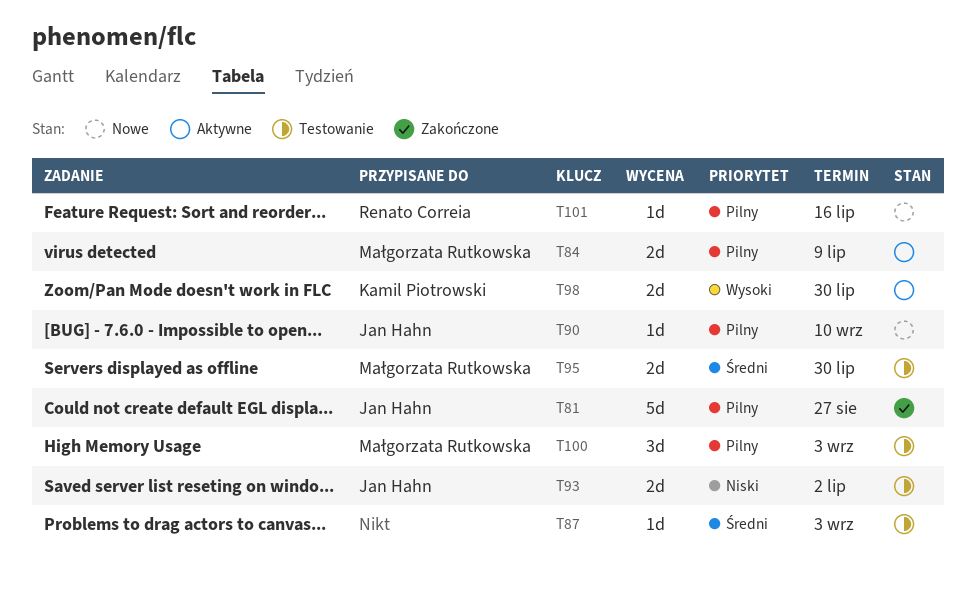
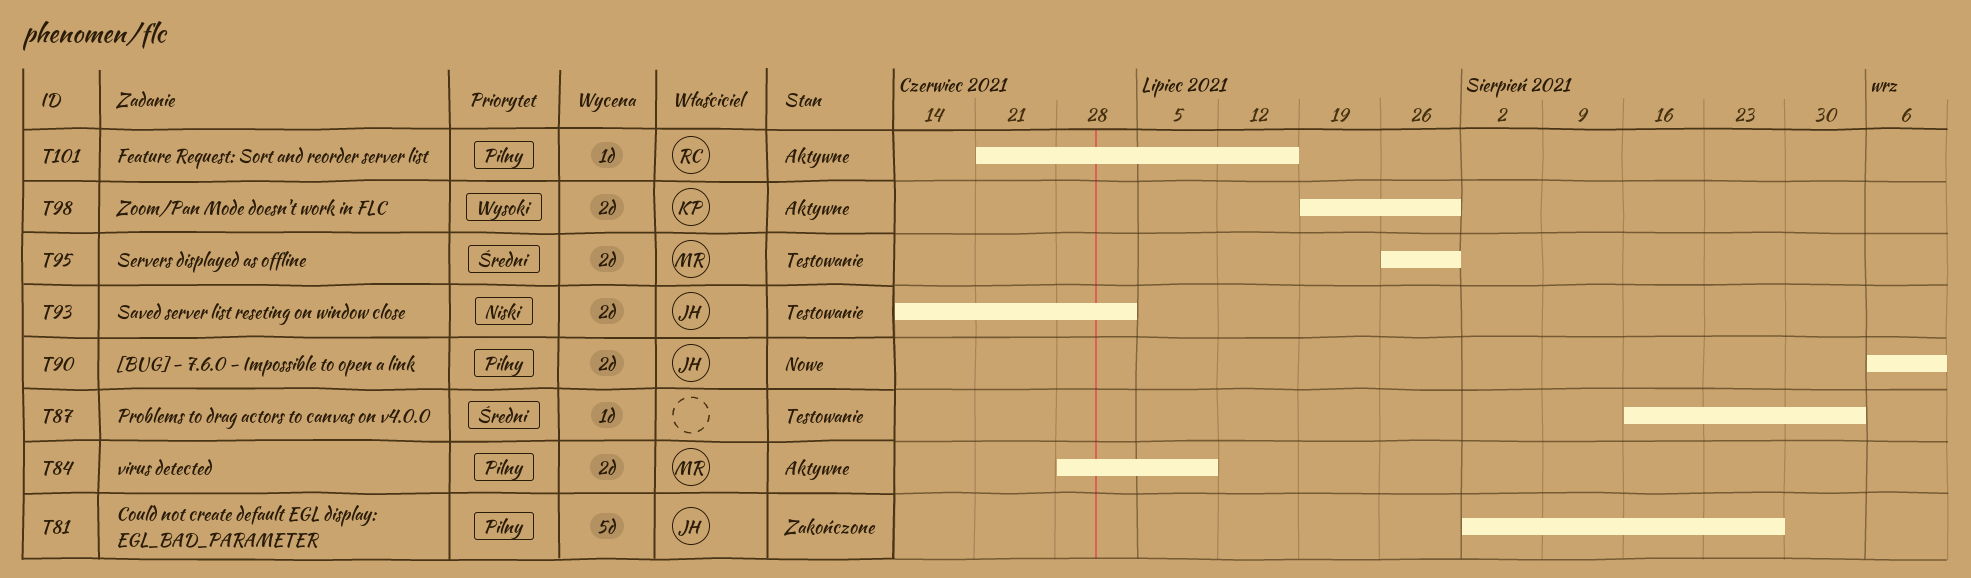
T90, estimate: 1d -> 2d
T100: present -> none
T101, status: Nowe -> Aktywne

